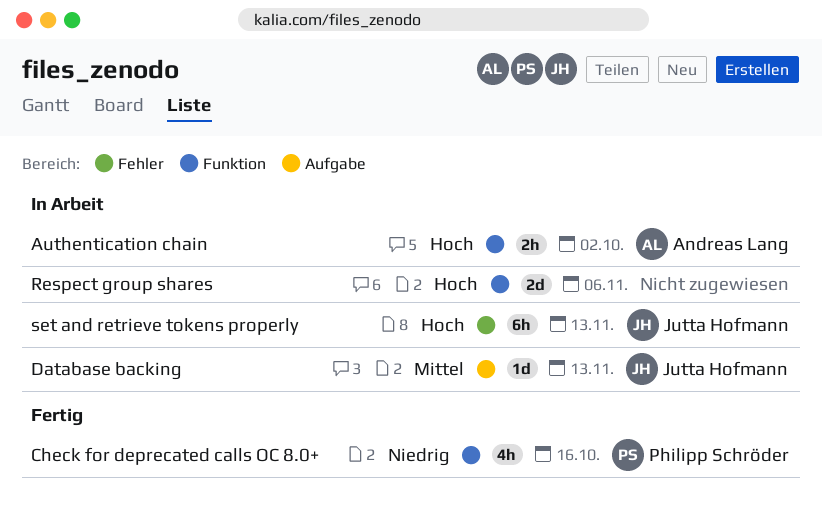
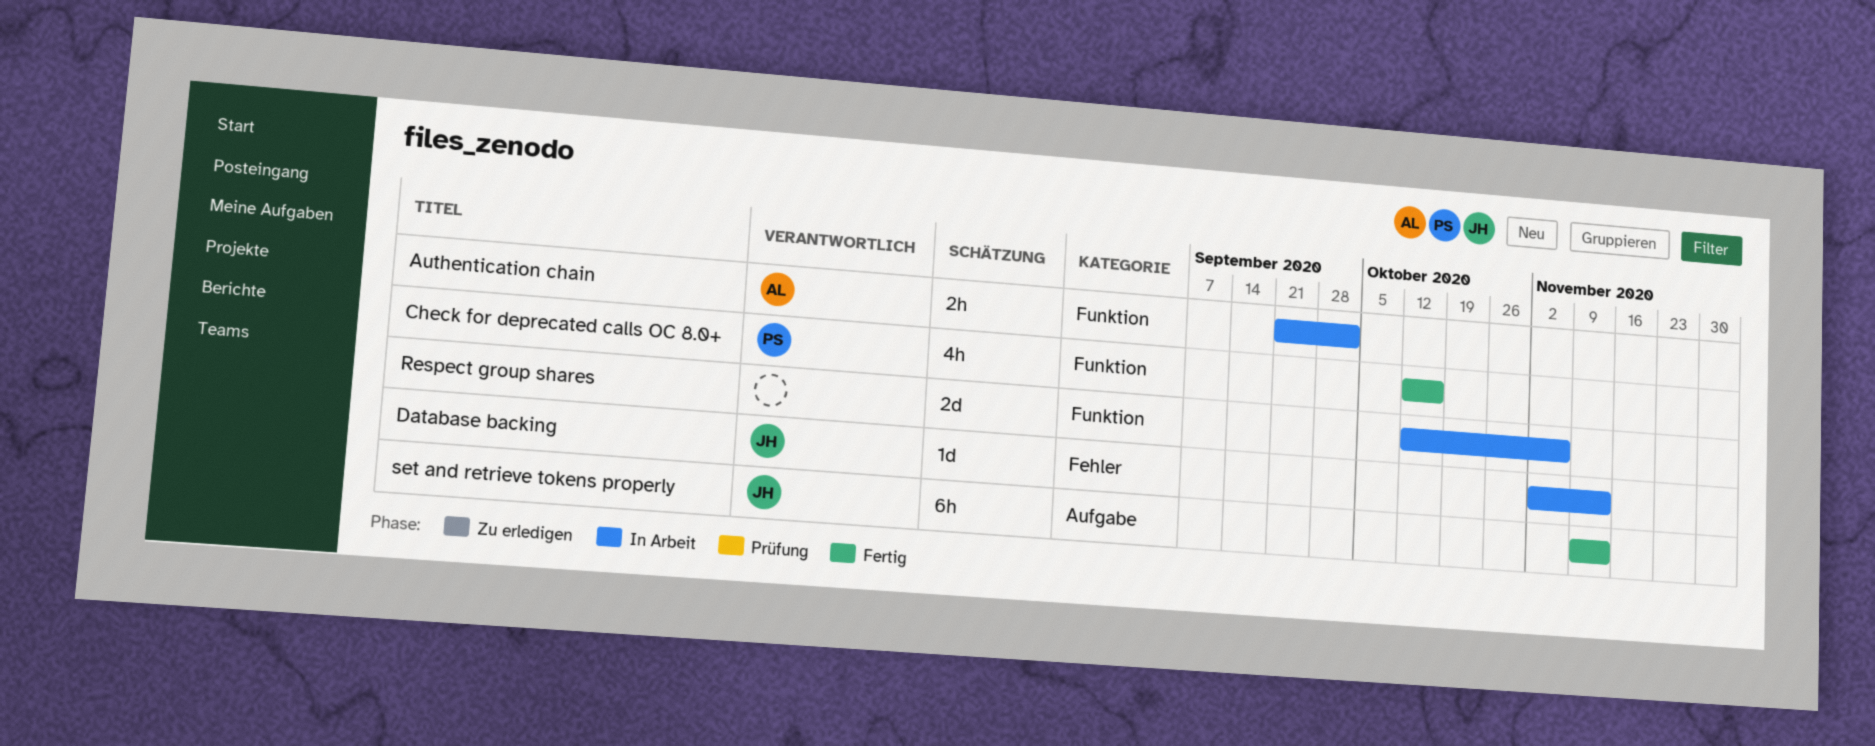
Database backing, label: Aufgabe -> Fehler
set and retrieve tokens properly, status: In Arbeit -> Fertig
set and retrieve tokens properly, label: Fehler -> Aufgabe

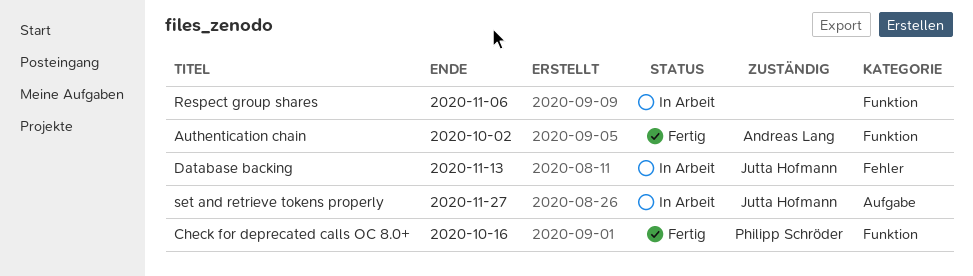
Authentication chain, status: In Arbeit -> Fertig
set and retrieve tokens properly, status: Fertig -> In Arbeit
set and retrieve tokens properly, due: Nov 13 -> Nov 27

